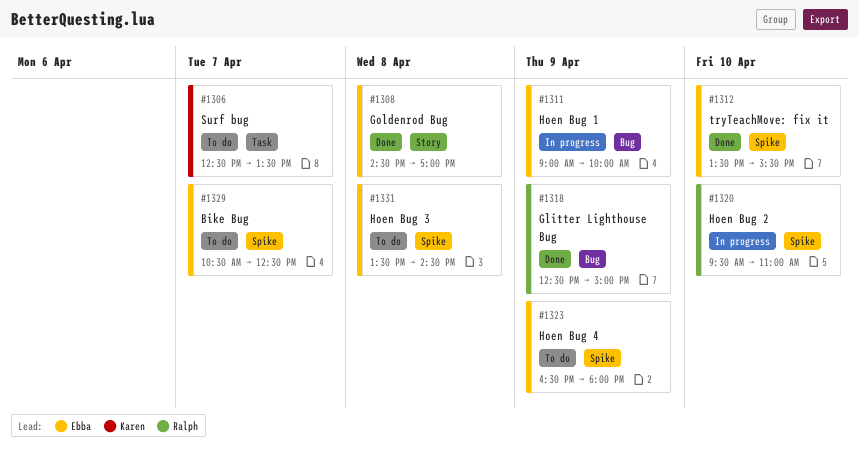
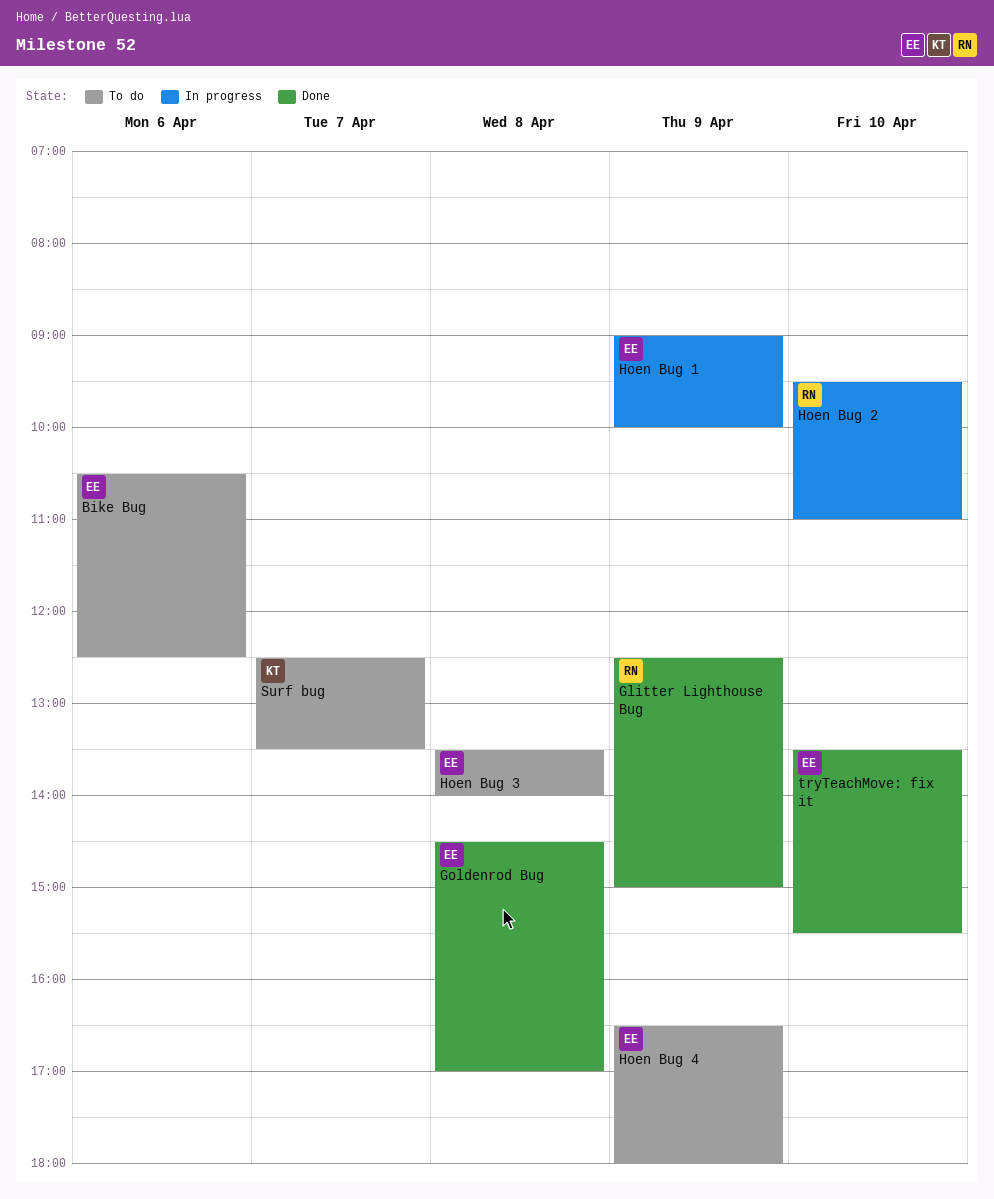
Bike Bug, day: Apr 7 -> Apr 6
Hoen Bug 3, ends: 14:30 -> 14:00

